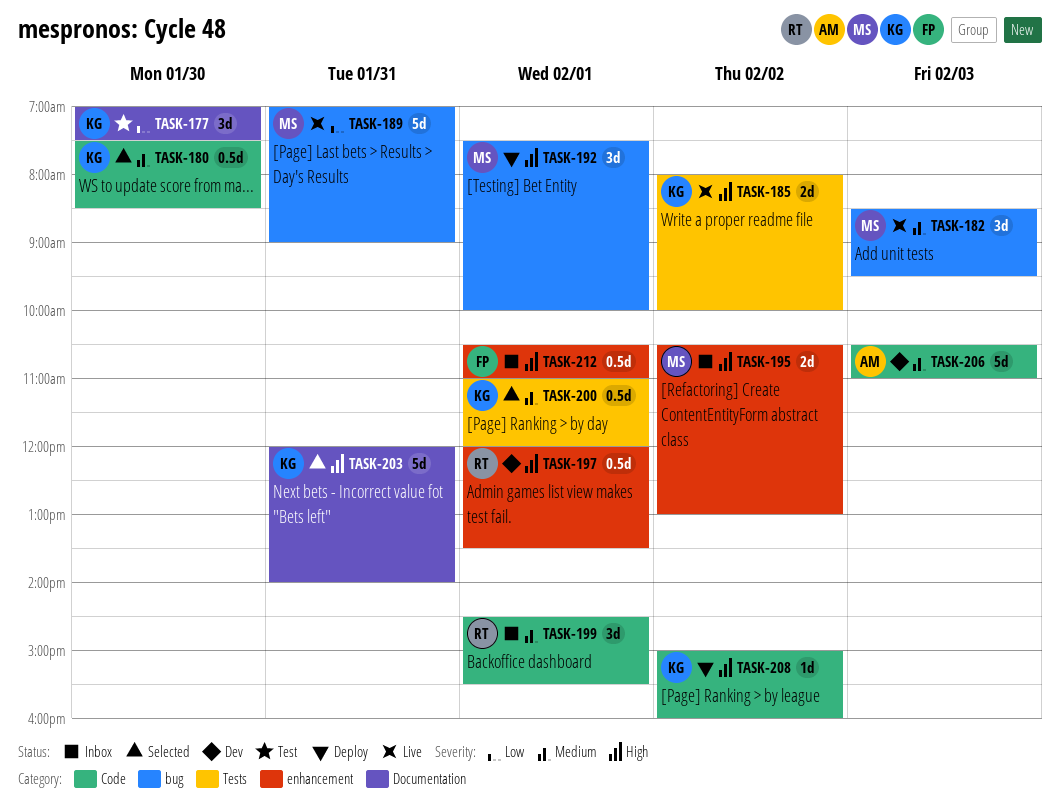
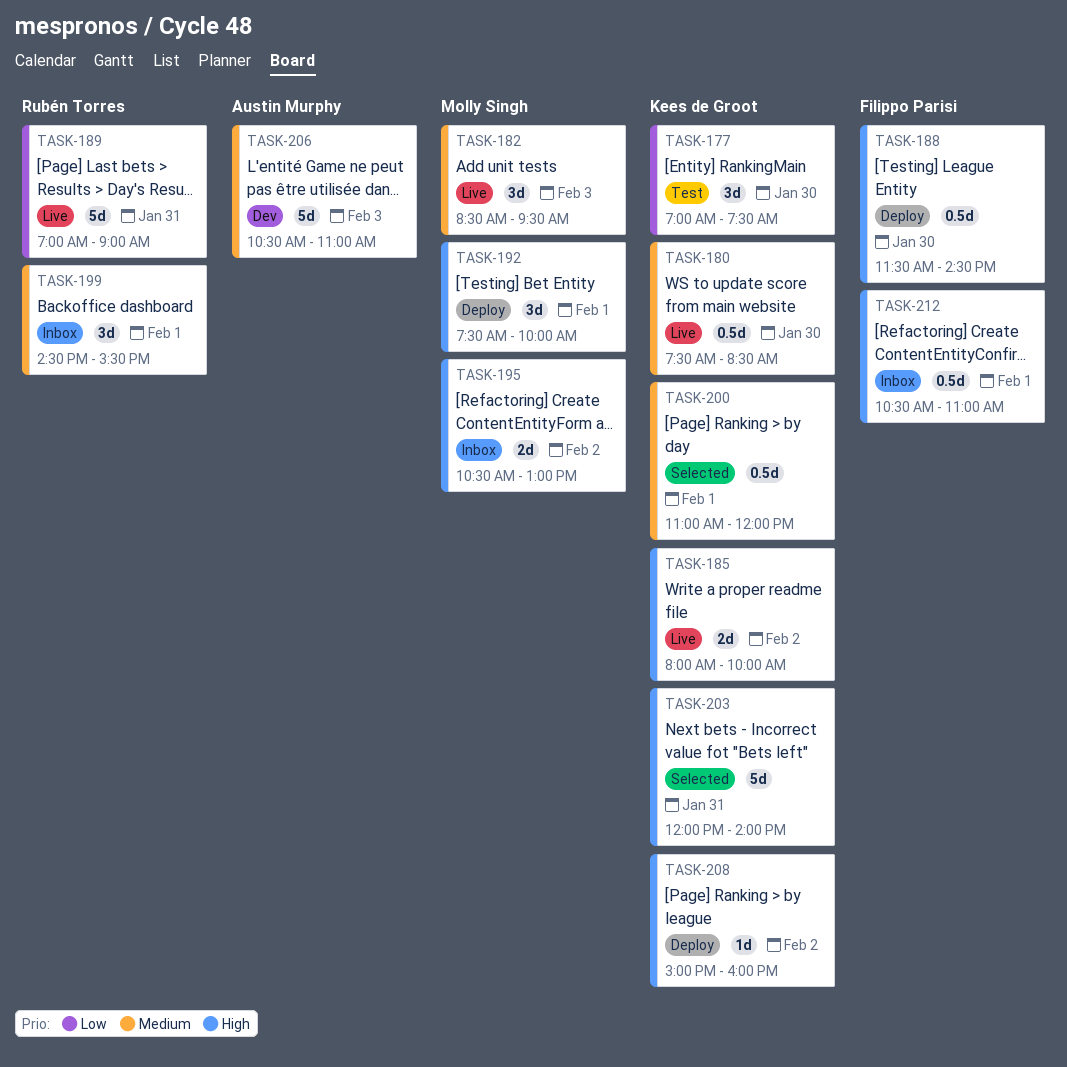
TASK-180, status: Selected -> Live
TASK-188: none -> present
TASK-189, owner: Molly Singh -> Rubén Torres
TASK-197: present -> none

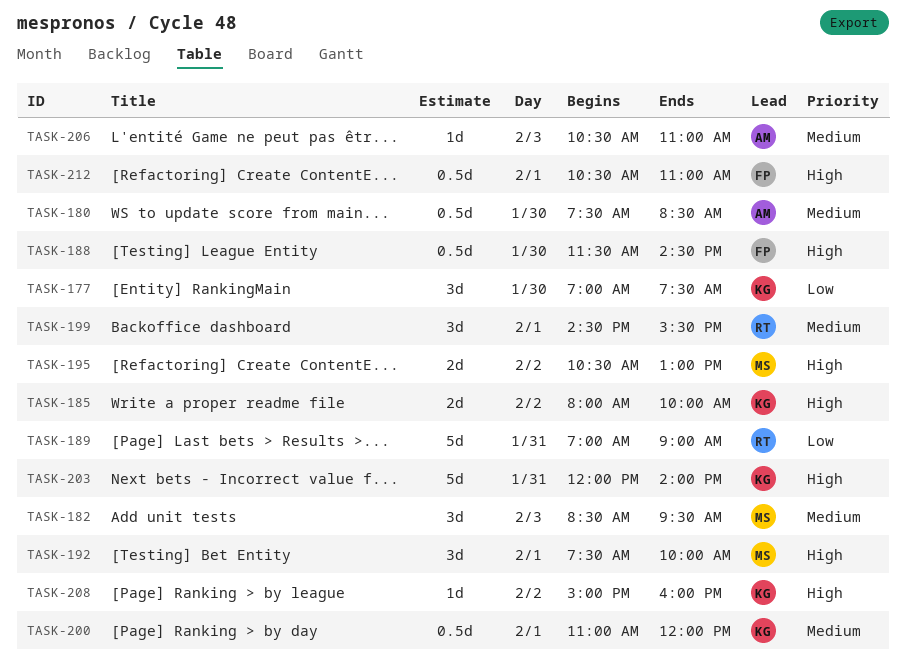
TASK-180, owner: Kees de Groot -> Austin Murphy
TASK-206, estimate: 5d -> 1d

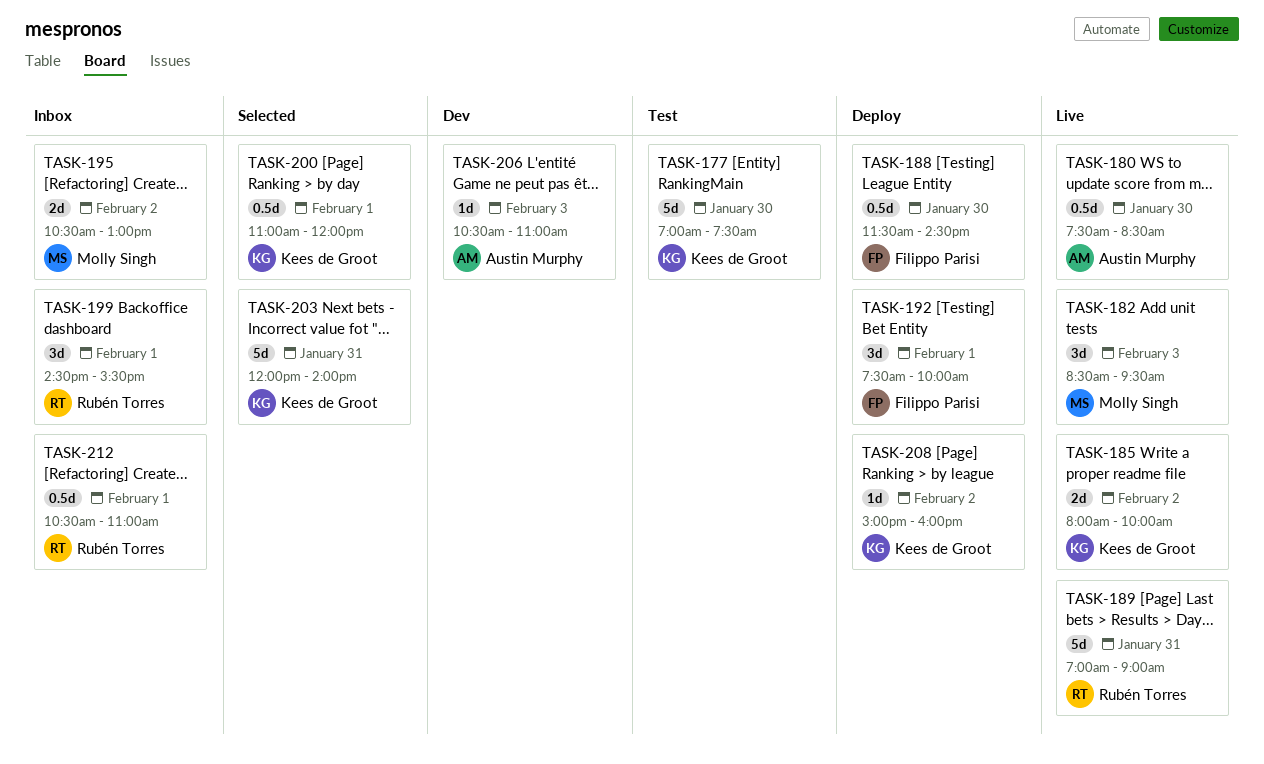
TASK-177, estimate: 3d -> 5d
TASK-192, owner: Molly Singh -> Filippo Parisi
TASK-212, owner: Filippo Parisi -> Rubén Torres

